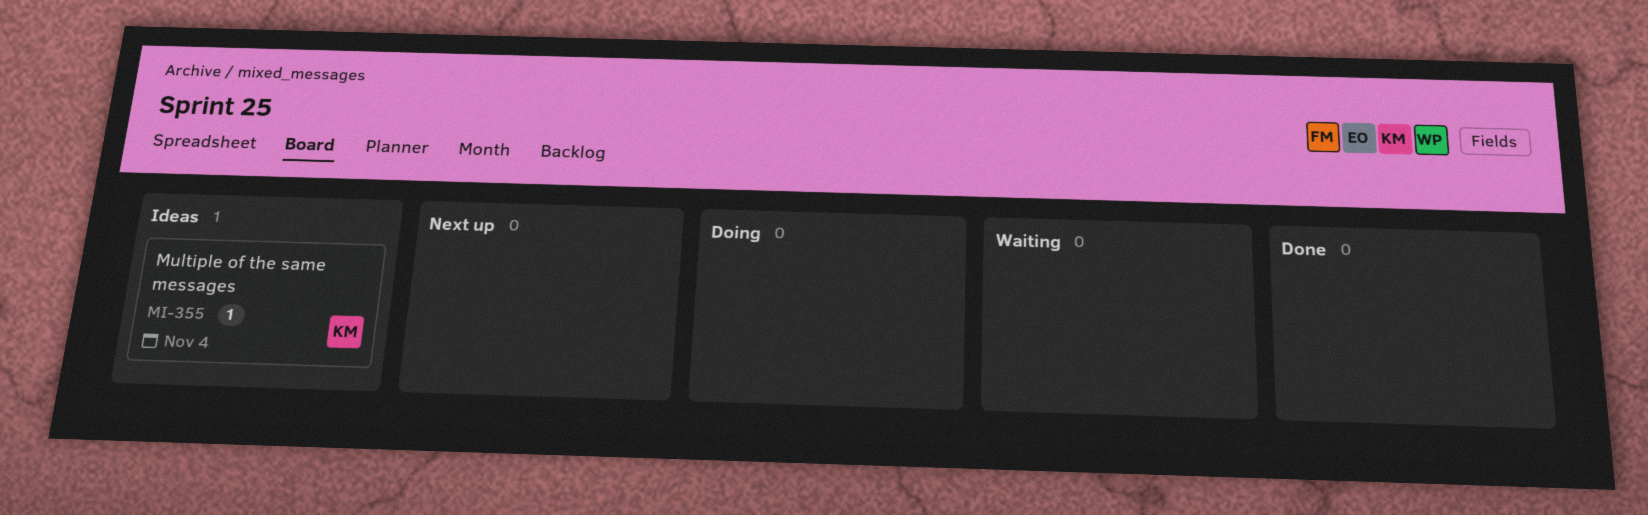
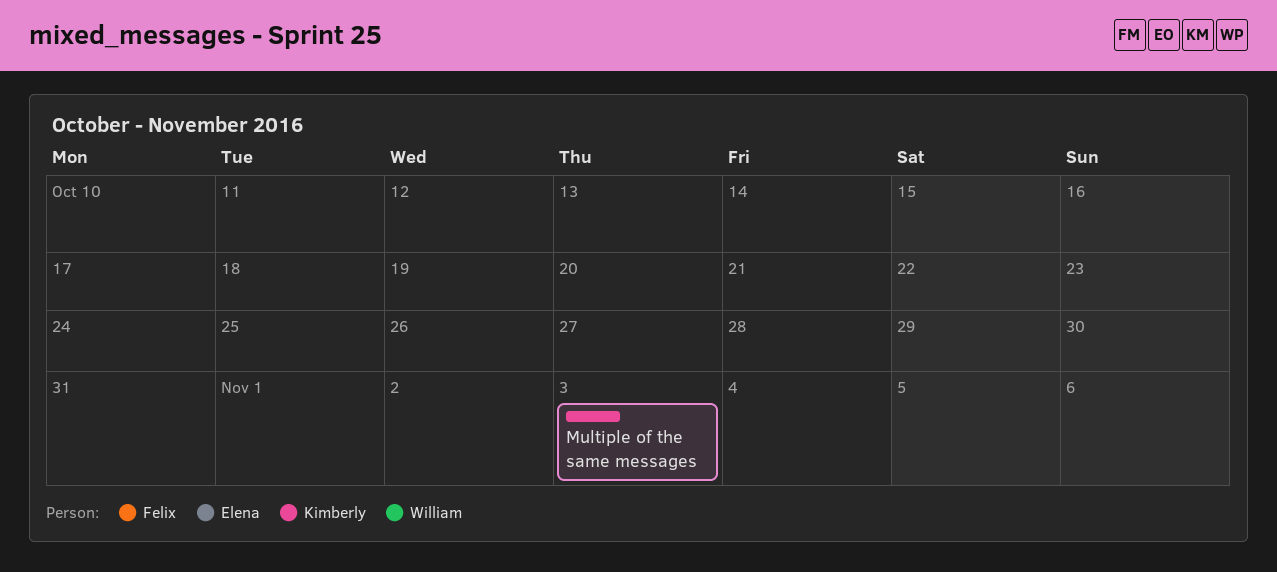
Multiple of the same messages, due: Nov 4 -> Nov 3

